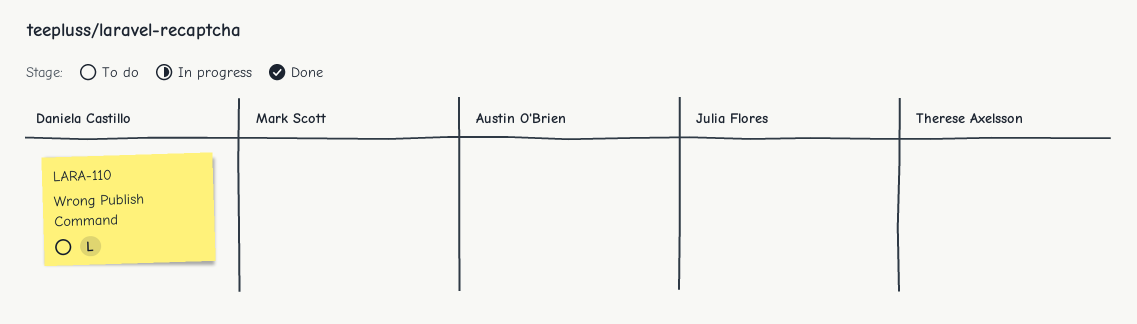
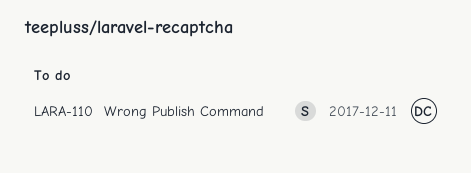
LARA-110, estimate: L -> S

